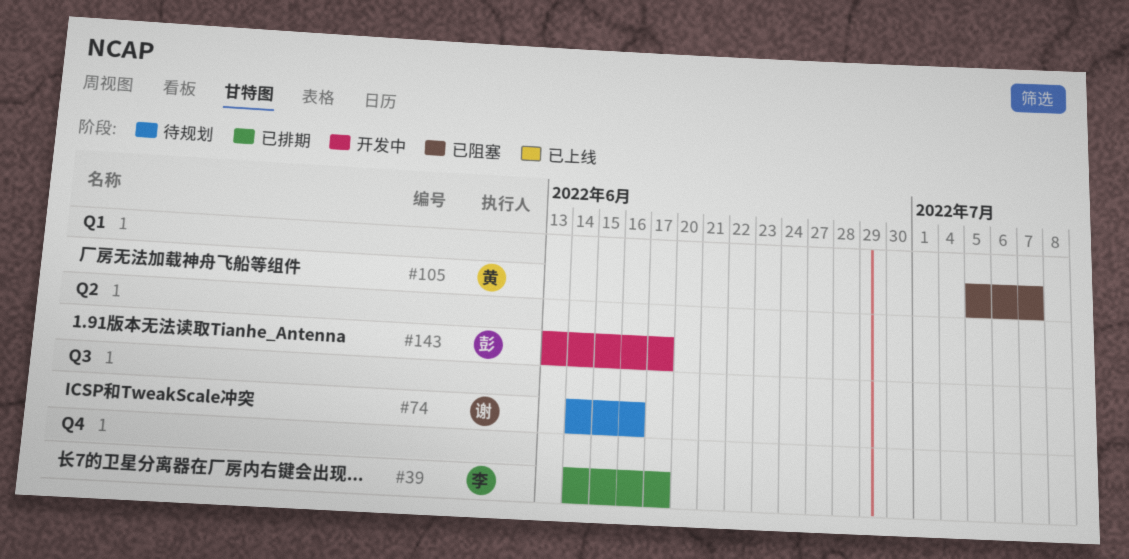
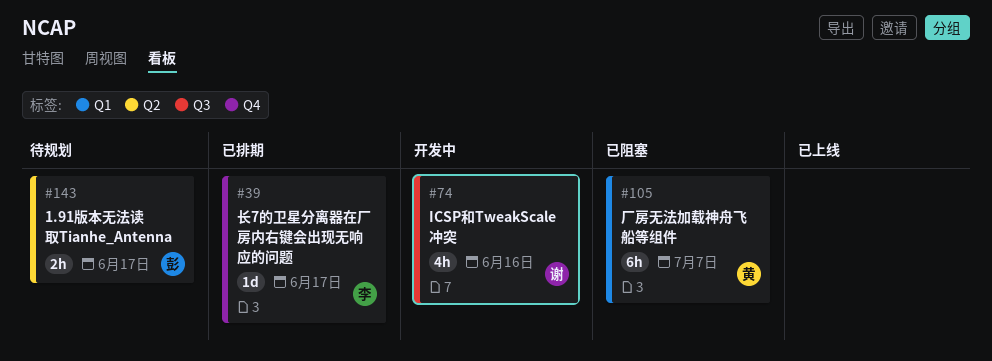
#74, status: 待规划 -> 开发中
#143, status: 开发中 -> 待规划

